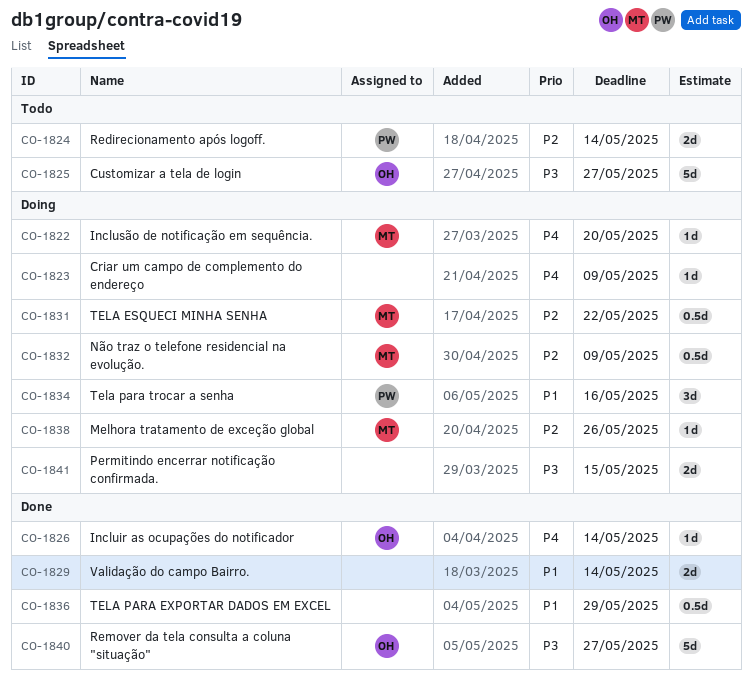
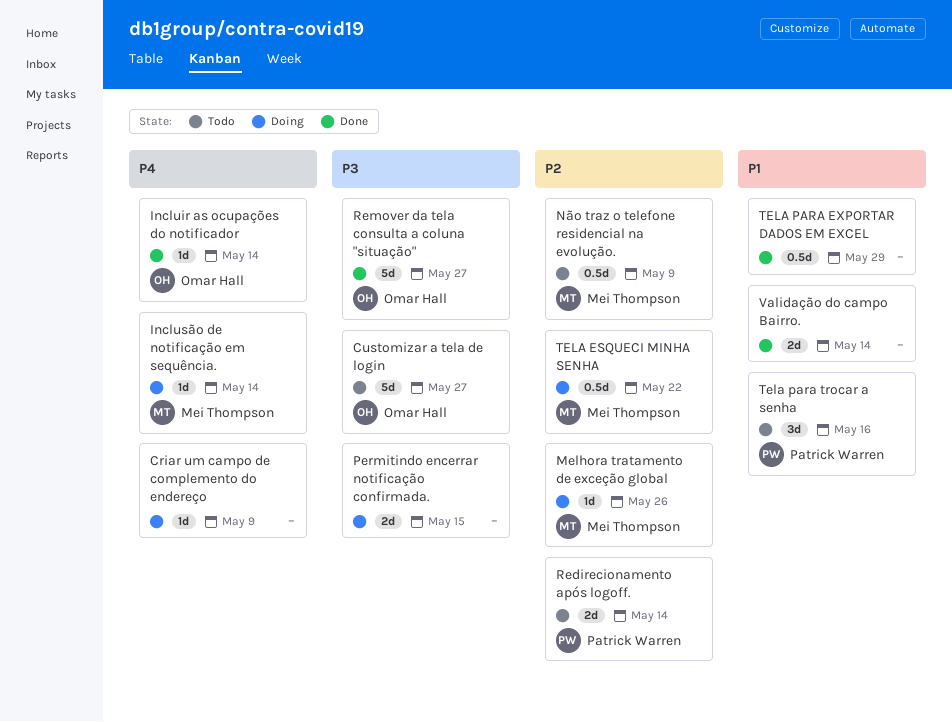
Inclusão de notificação em sequência., due: May 20 -> May 14
Não traz o telefone residencial na evolução., status: Doing -> Todo
Tela para trocar a senha, status: Doing -> Todo

